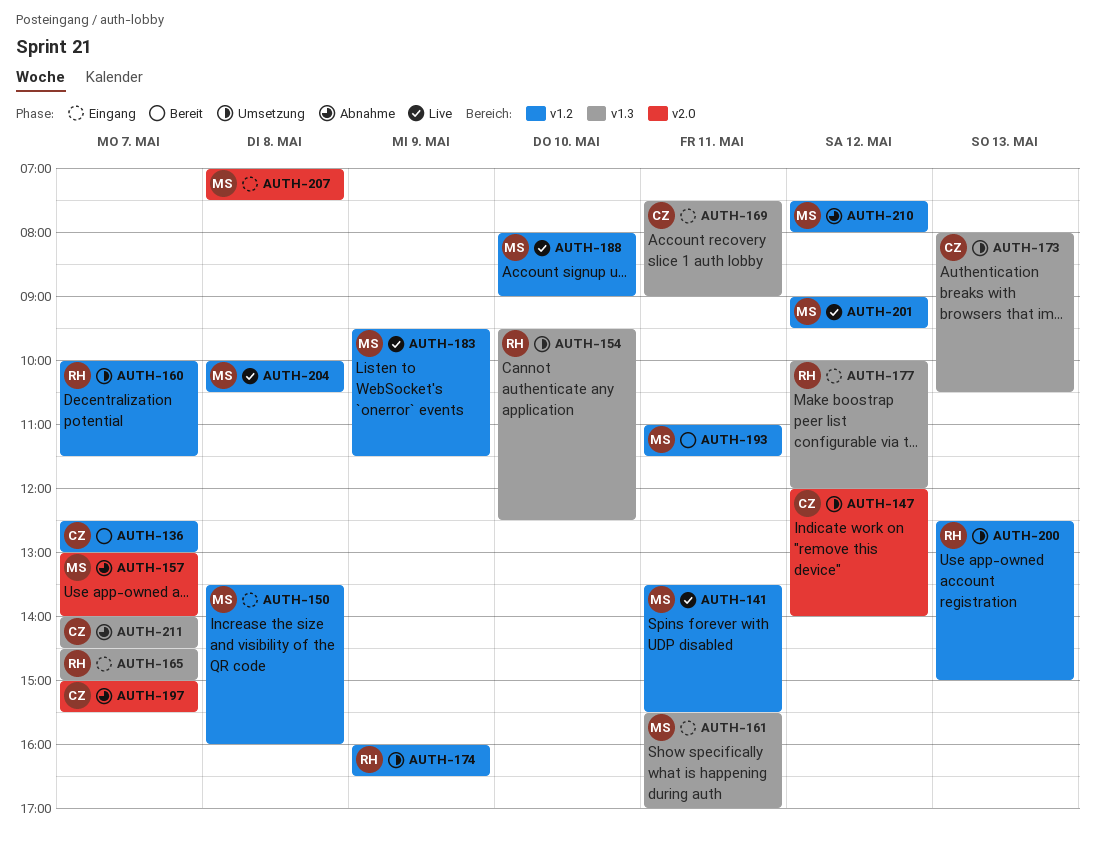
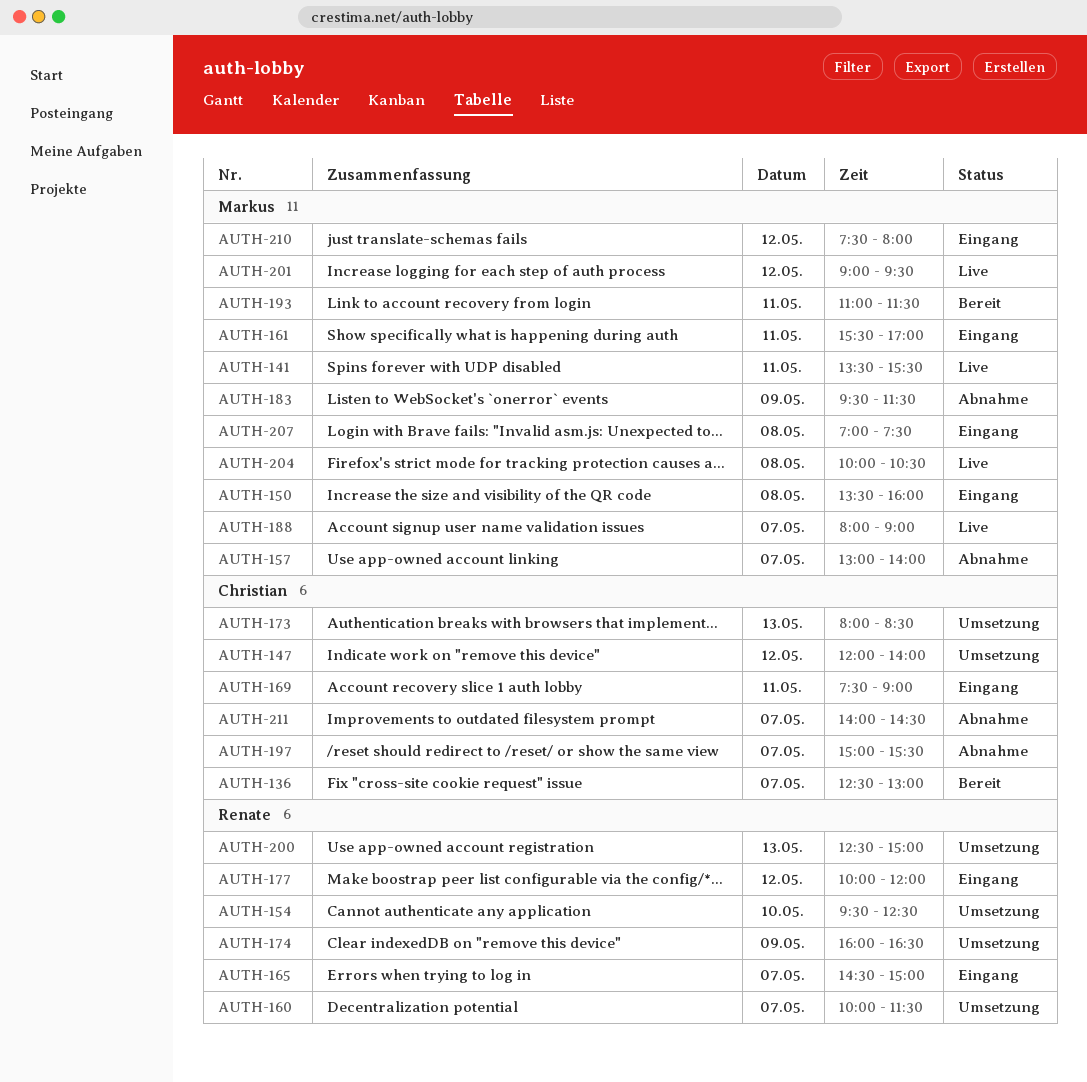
AUTH-173, ends: 10:30 -> 08:30
AUTH-183, status: Live -> Abnahme
AUTH-188, day: May 10 -> May 7
AUTH-210, status: Abnahme -> Eingang

